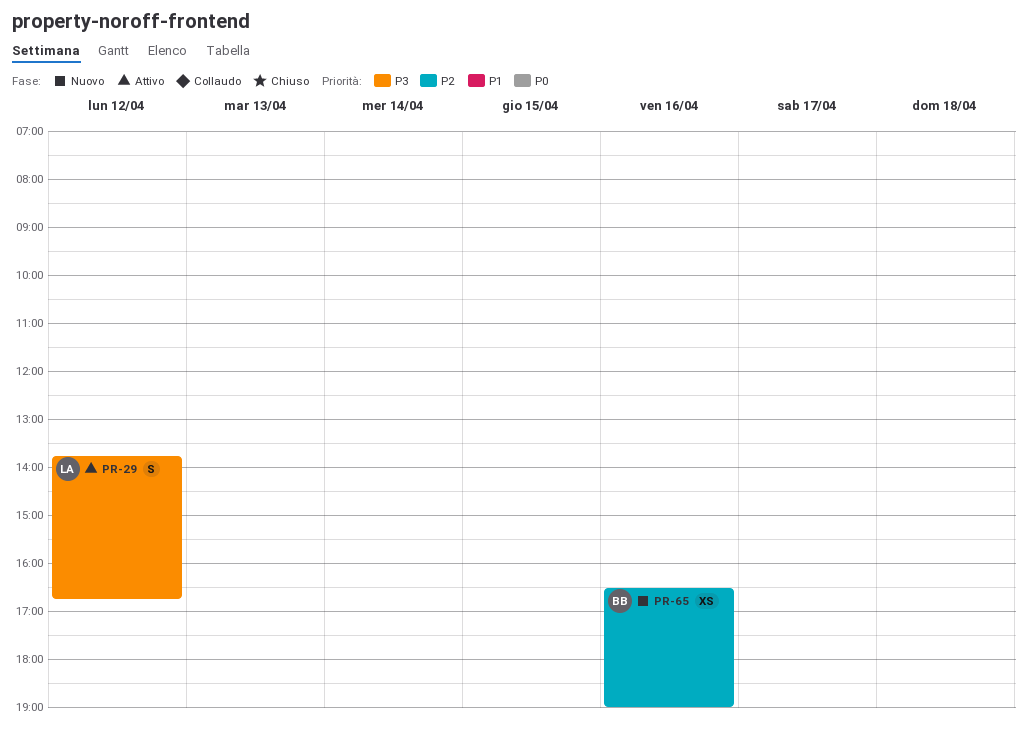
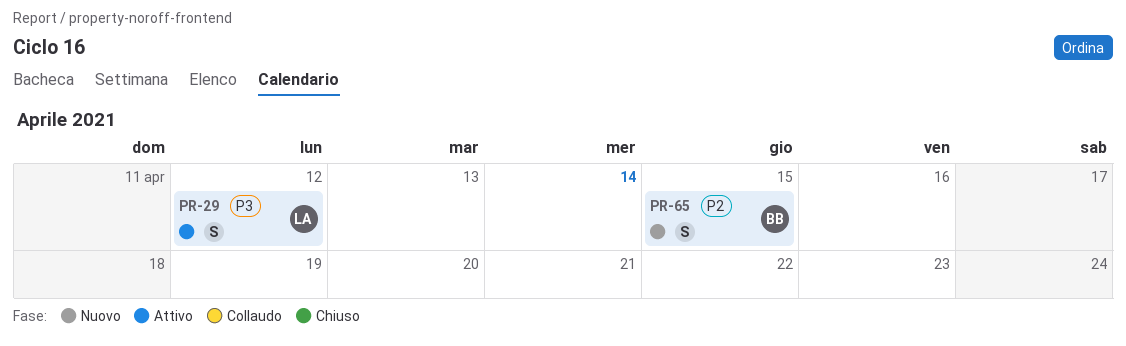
PR-65, estimate: XS -> S
PR-65, day: Apr 16 -> Apr 15

